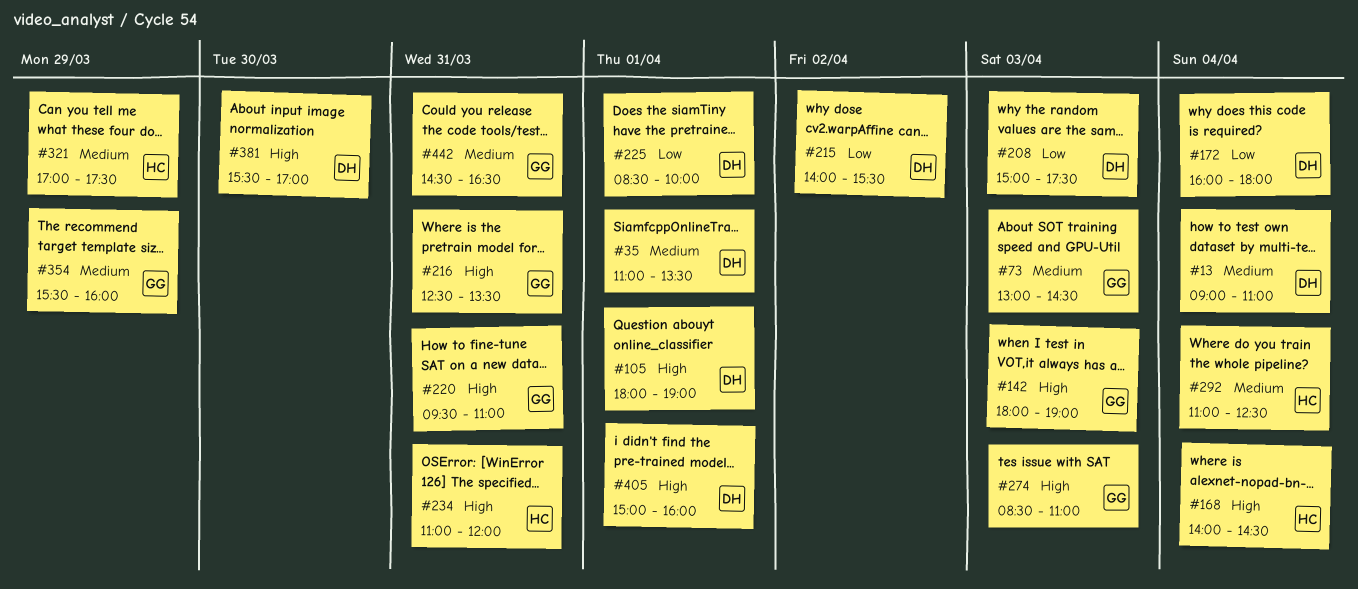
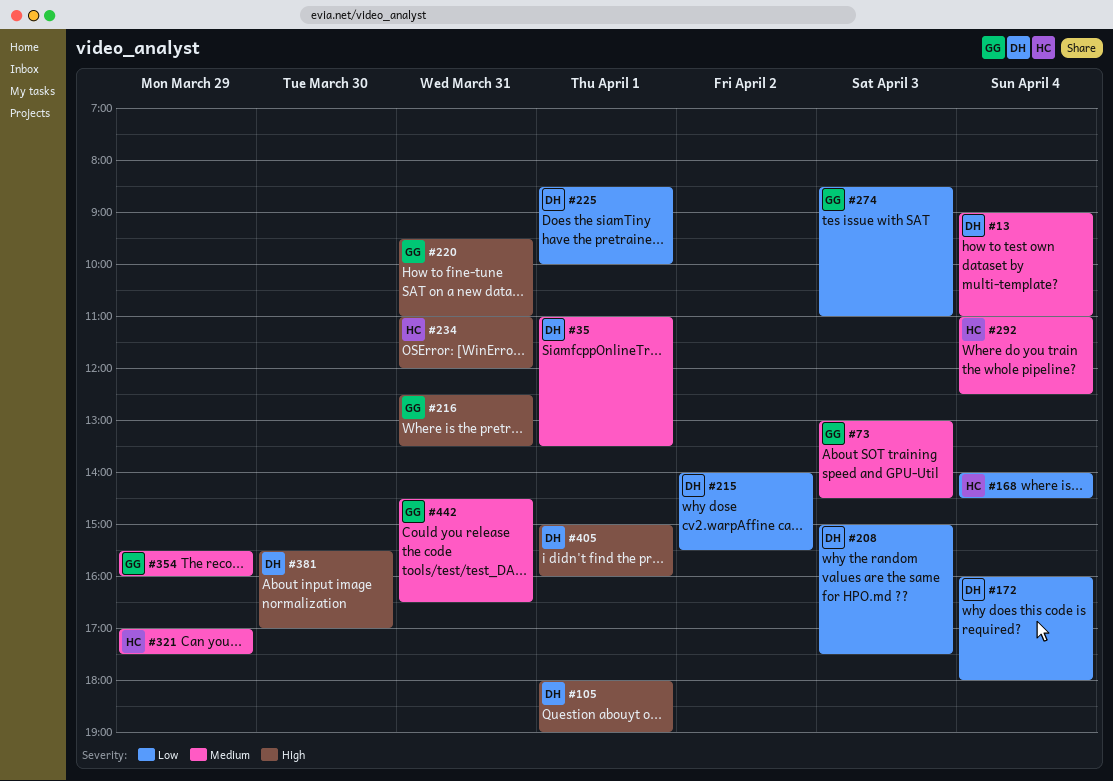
#142: present -> none
#168, priority: High -> Low
#274, priority: High -> Low

